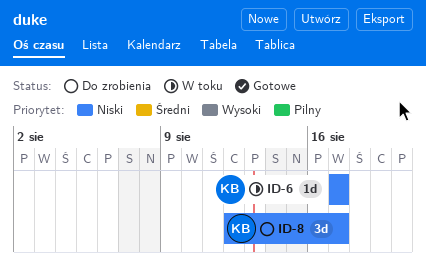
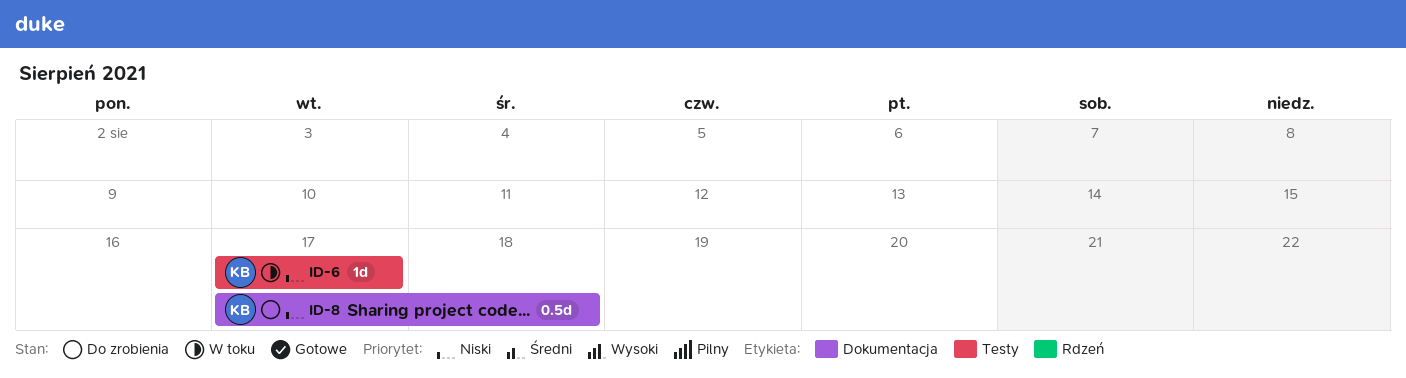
ID-8, estimate: 3d -> 0.5d
ID-8, start: Aug 12 -> Aug 17
ID-8, due: Aug 17 -> Aug 18

